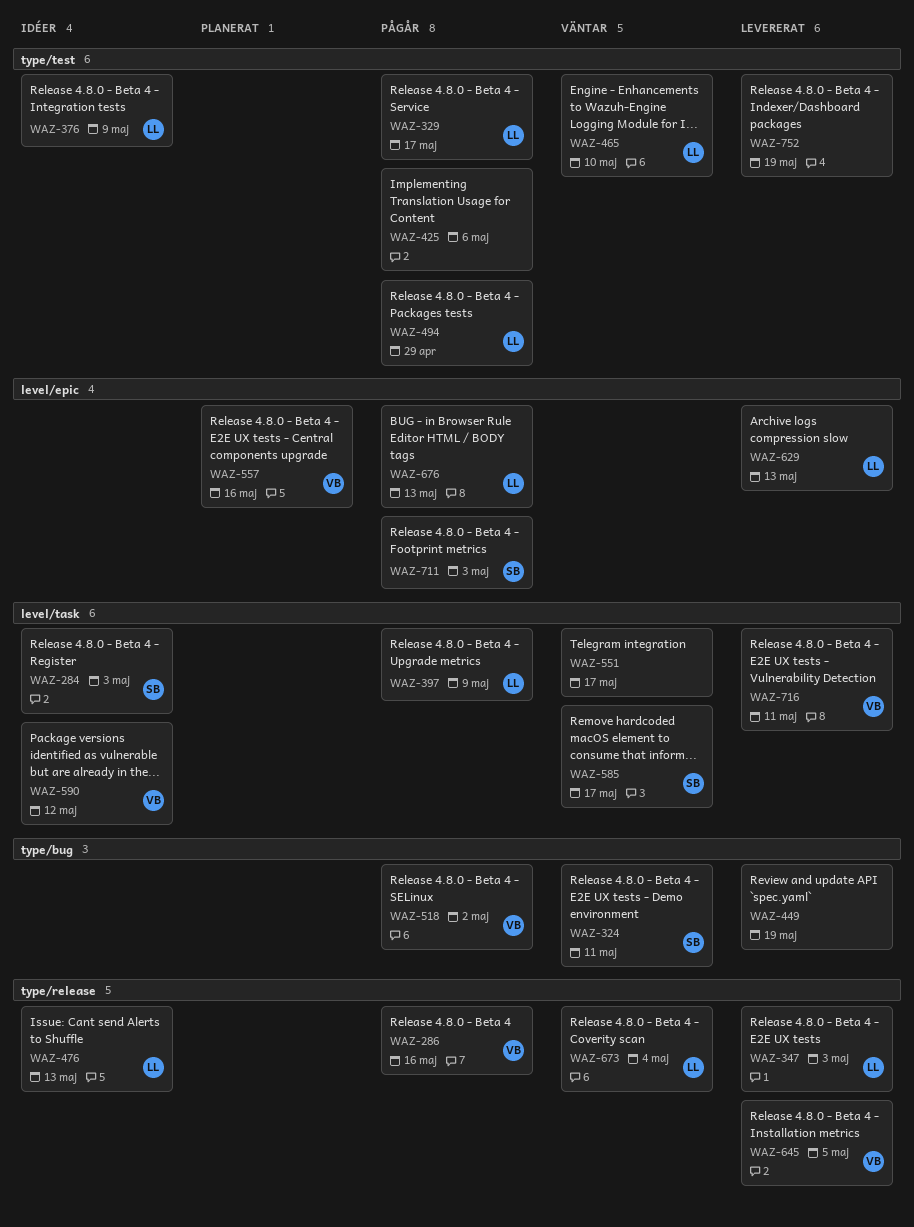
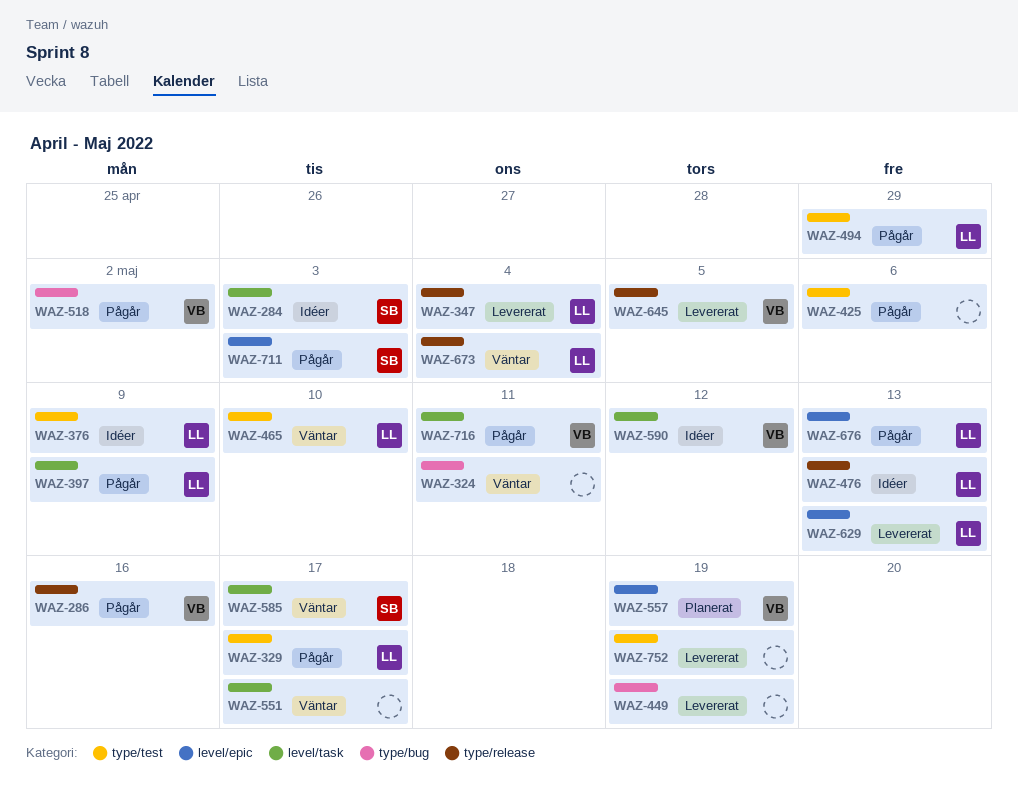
WAZ-324, owner: SB -> none
WAZ-347, due: May 3 -> May 4
WAZ-557, due: May 16 -> May 19
WAZ-716, status: Levererat -> Pågår

